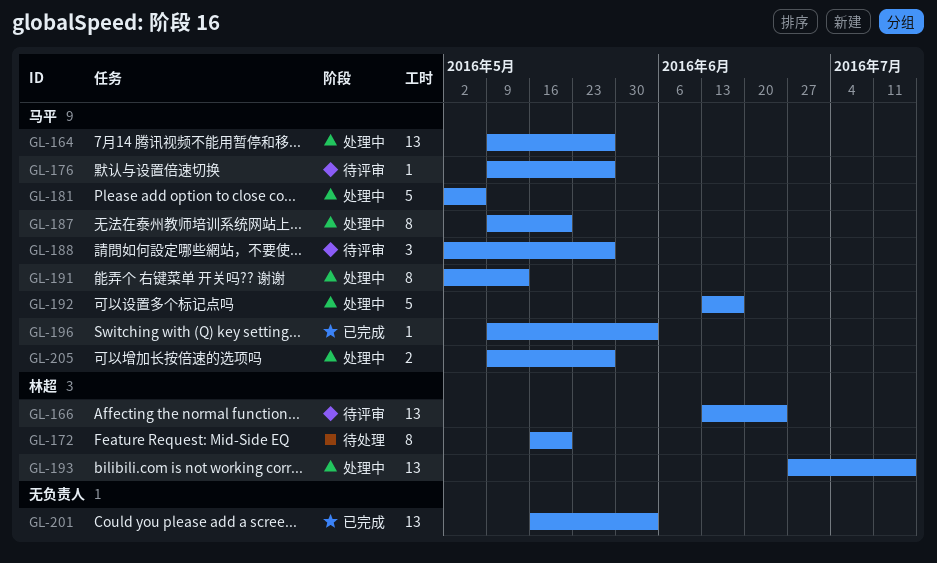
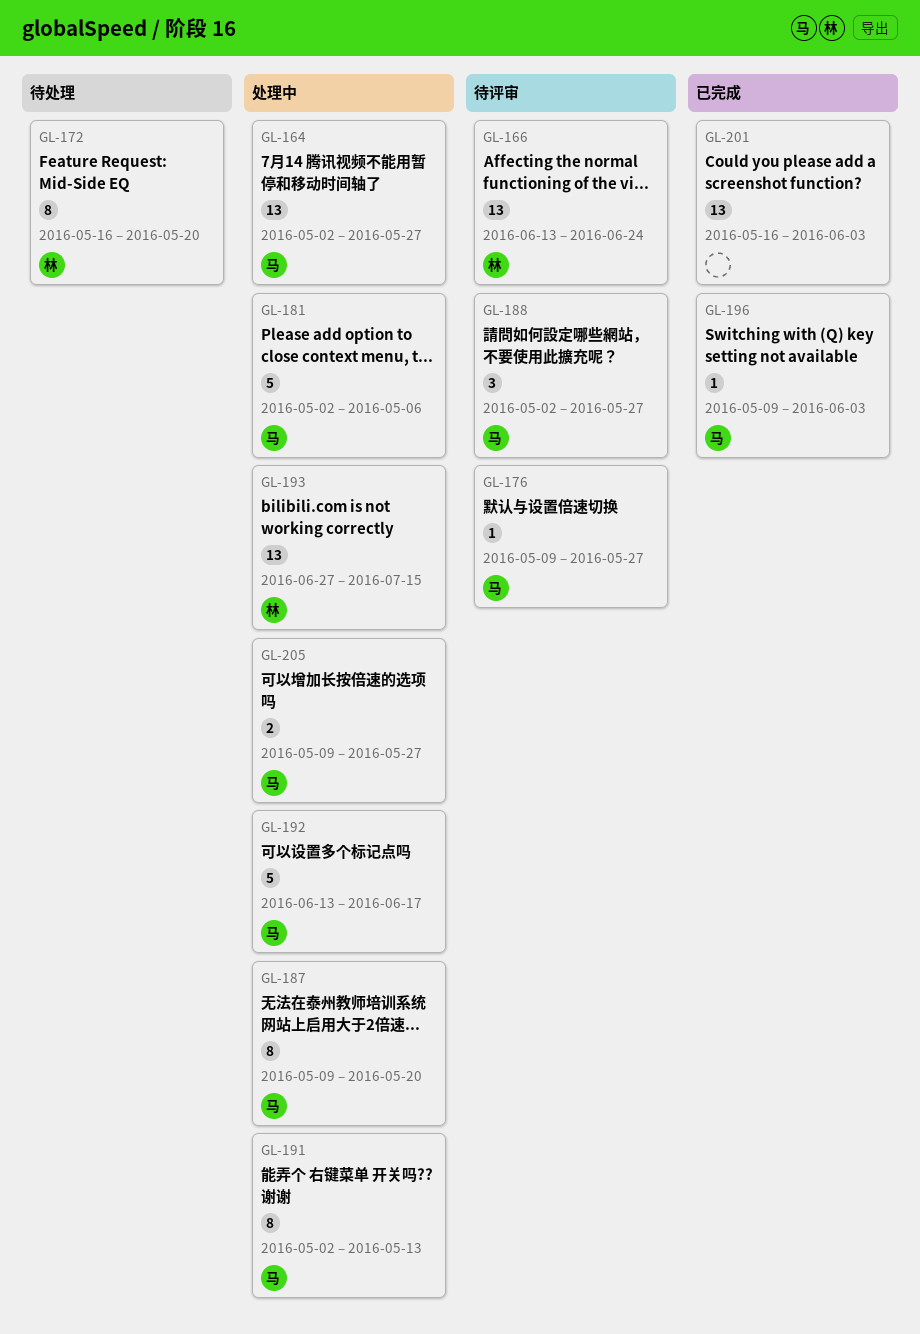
GL-164, start: May 9 -> May 2

